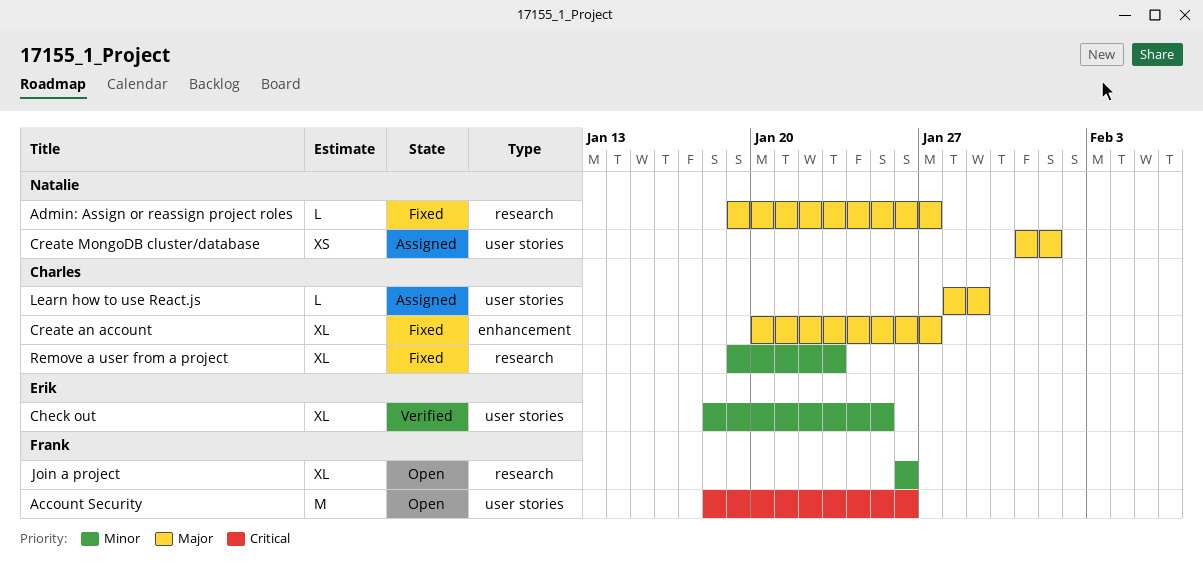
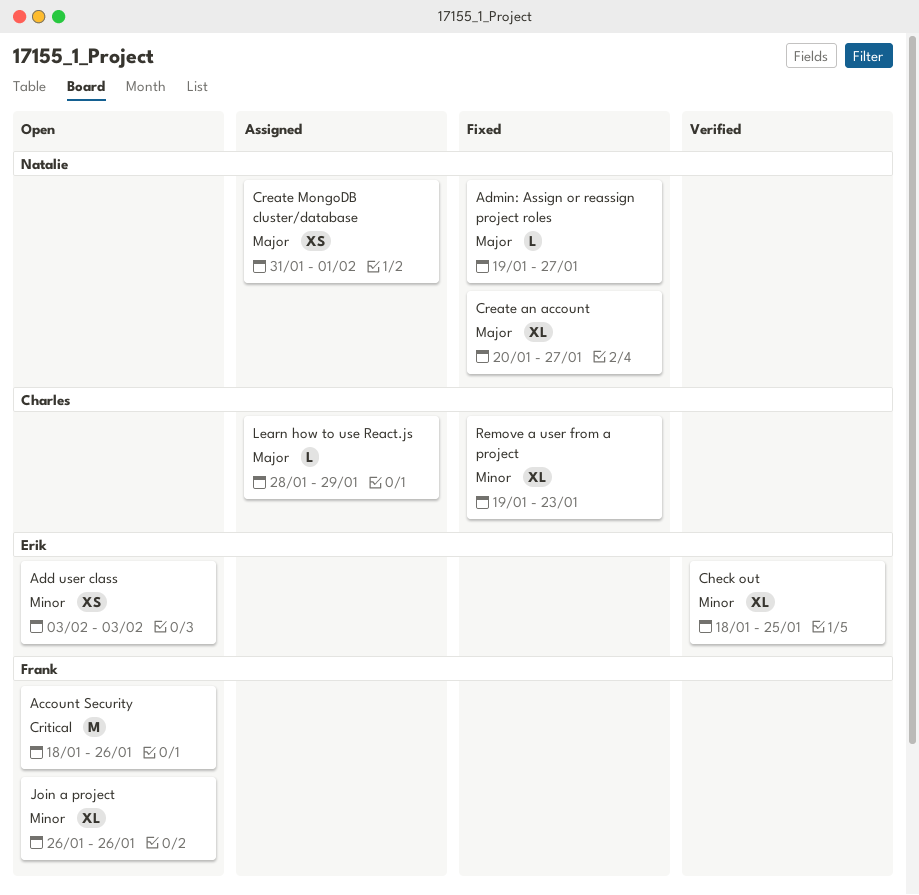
Add user class: none -> present
Create an account, owner: Charles -> Natalie

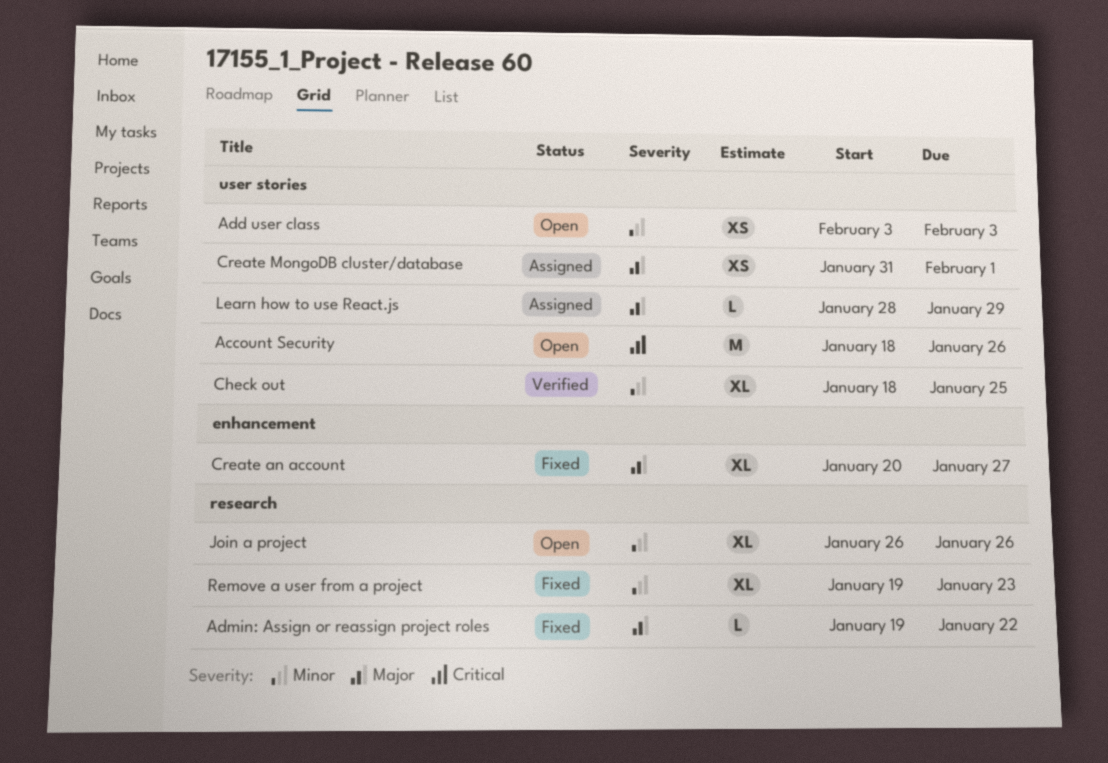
Admin: Assign or reassign project roles, due: Jan 27 -> Jan 22

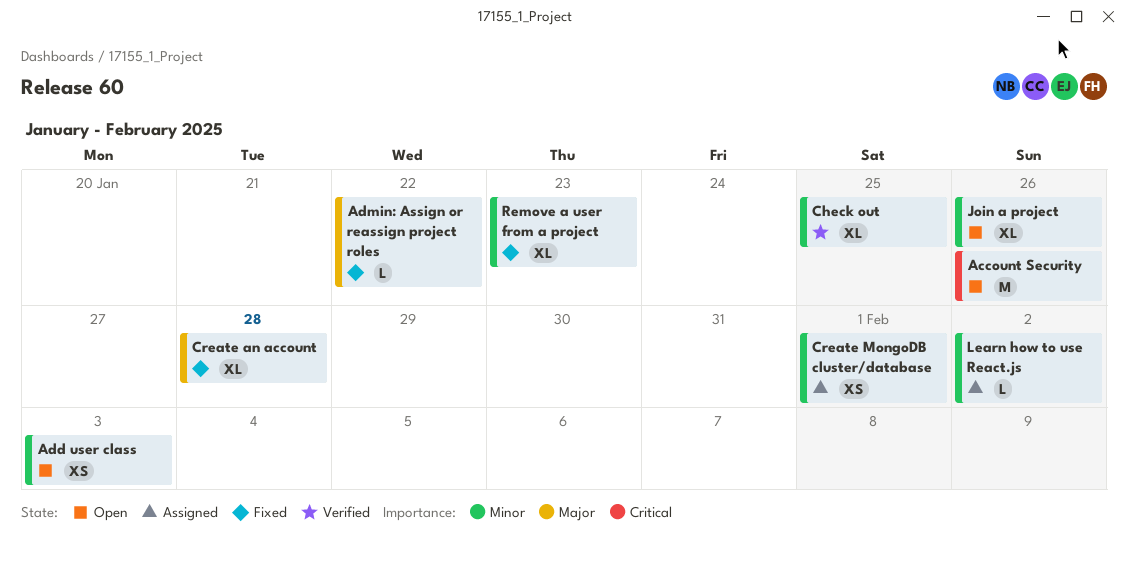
Create an account, due: Jan 27 -> Jan 28
Create MongoDB cluster/database, priority: Major -> Minor
Learn how to use React.js, priority: Major -> Minor
Learn how to use React.js, due: Jan 29 -> Feb 2

